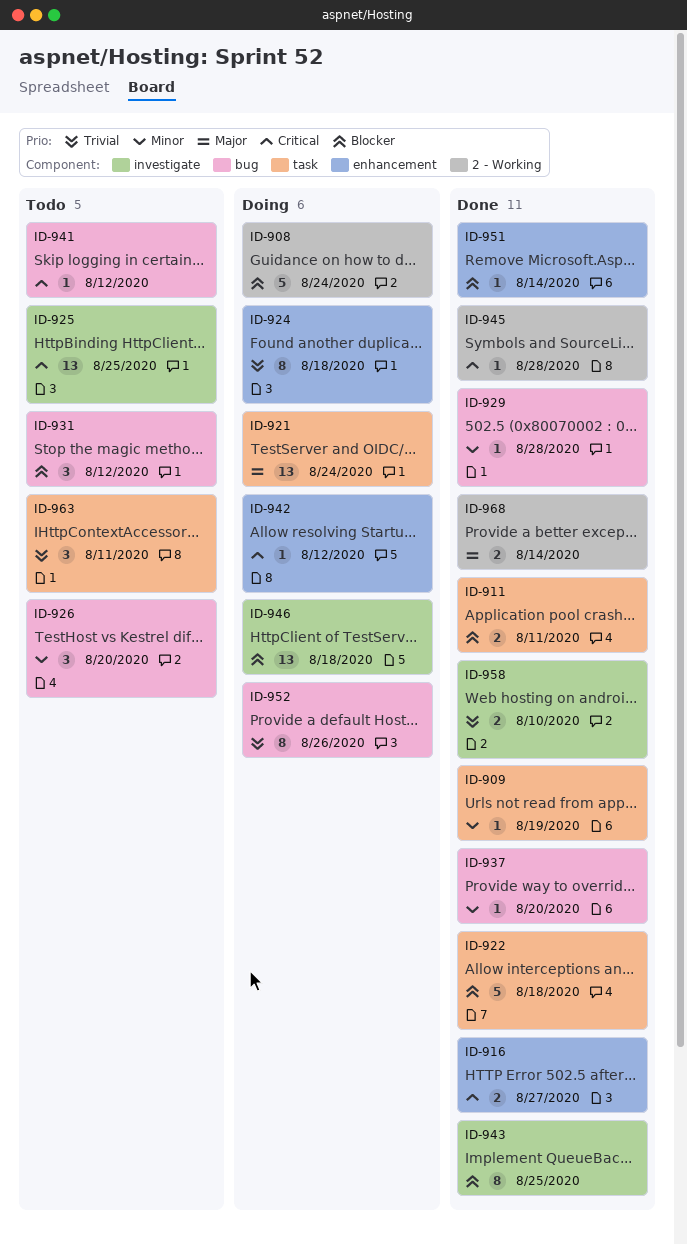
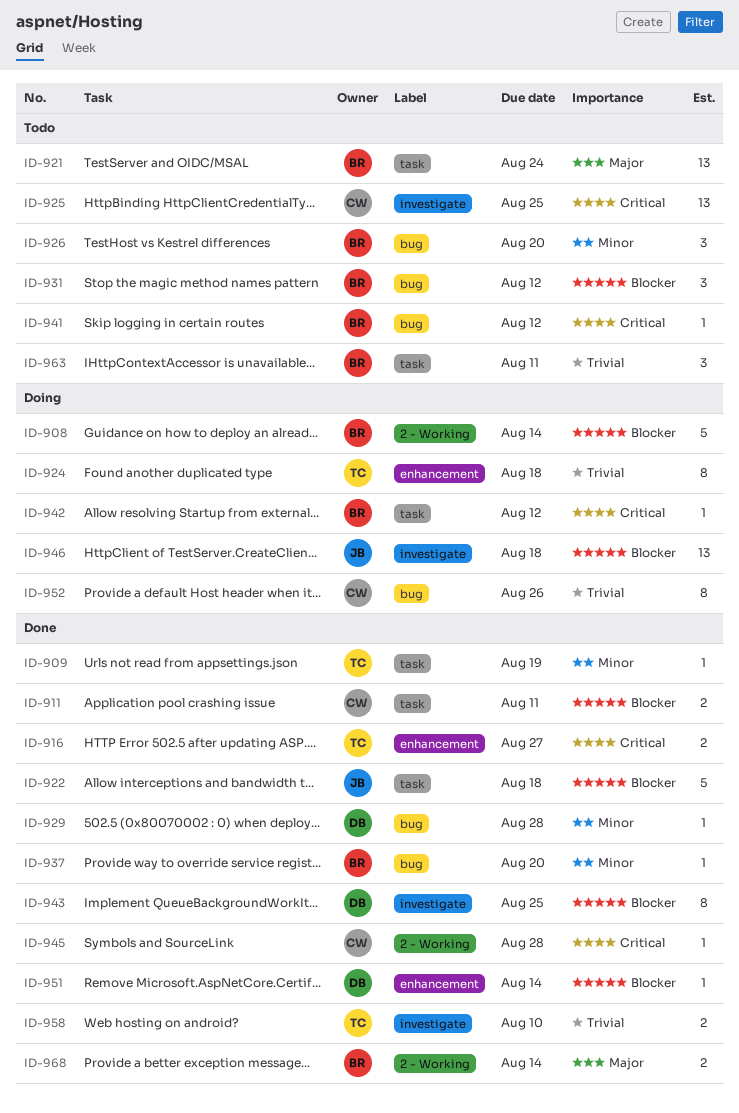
ID-908, due: Aug 24 -> Aug 14
ID-921, status: Doing -> Todo
ID-942, label: enhancement -> task

